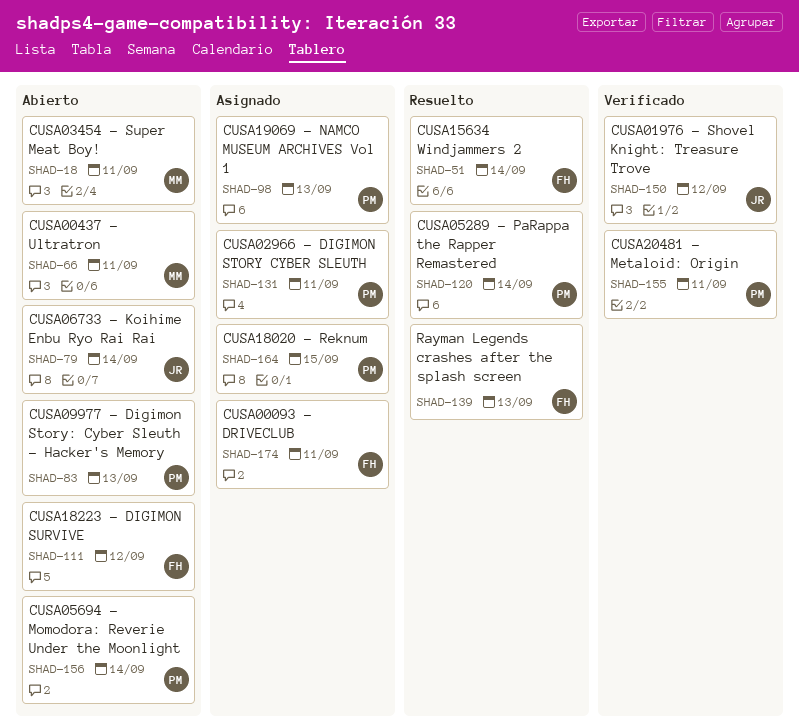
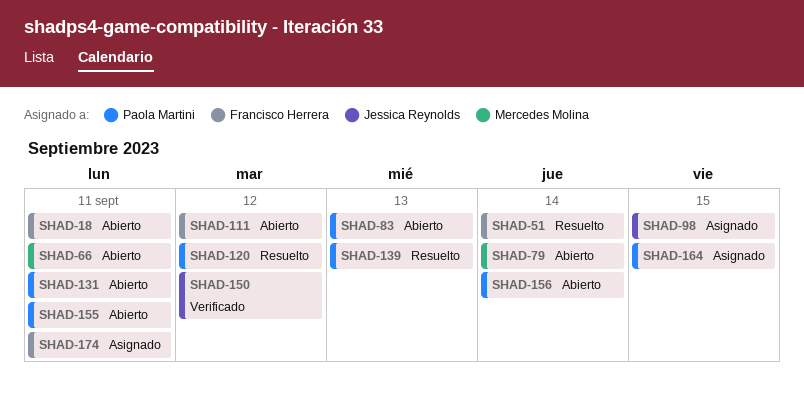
SHAD-18, owner: Mercedes Molina -> Francisco Herrera
SHAD-79, owner: Jessica Reynolds -> Mercedes Molina
SHAD-98, owner: Paola Martini -> Jessica Reynolds
SHAD-98, due: Sep 13 -> Sep 15
SHAD-120, due: Sep 14 -> Sep 12
SHAD-131, status: Asignado -> Abierto
SHAD-139, owner: Francisco Herrera -> Paola Martini
SHAD-155, status: Verificado -> Abierto

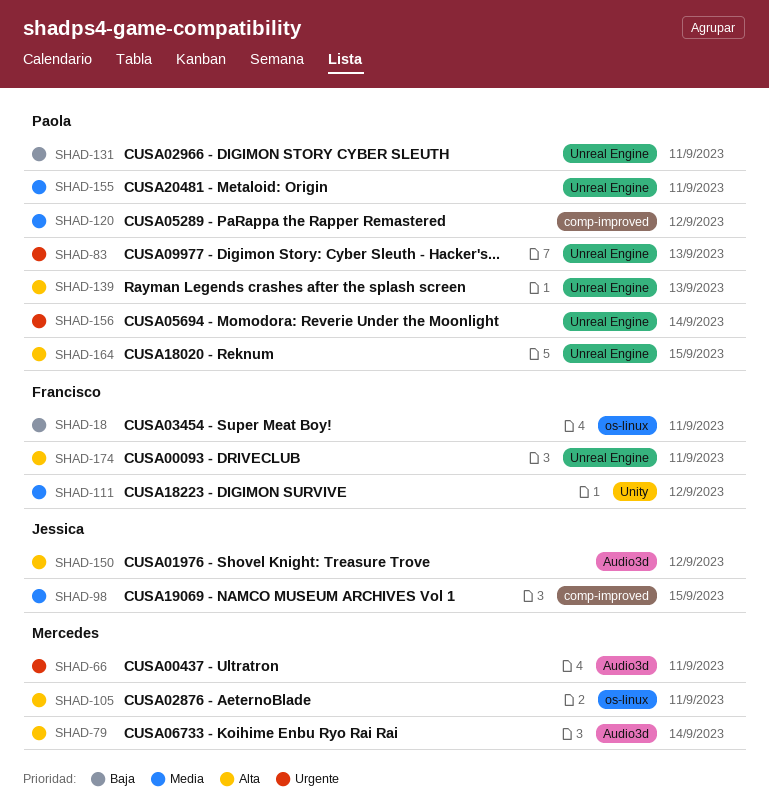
SHAD-51: present -> none
SHAD-105: none -> present

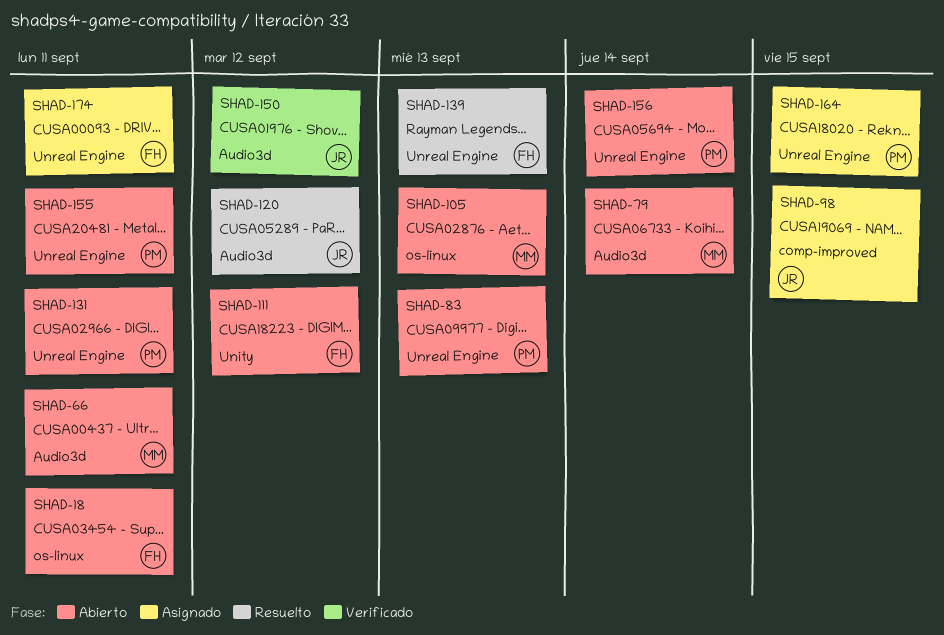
SHAD-105, due: Sep 11 -> Sep 13
SHAD-120, owner: Paola -> Jessica
SHAD-120, label: comp-improved -> Audio3d
SHAD-139, owner: Paola -> Francisco

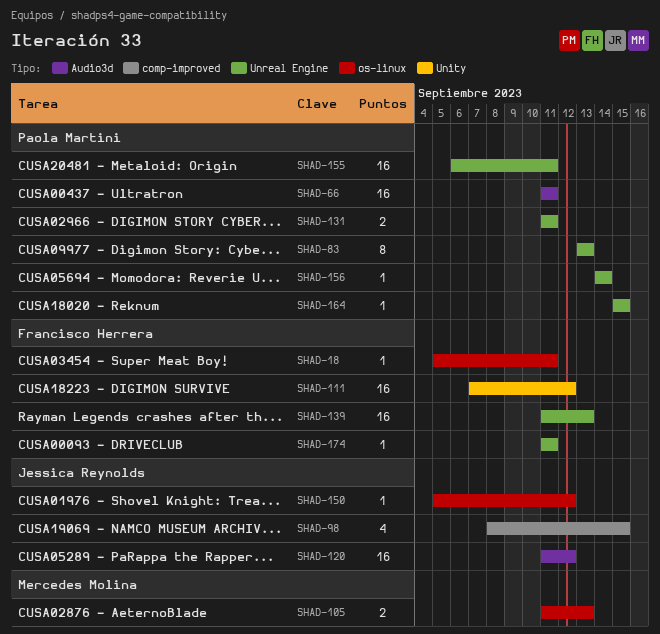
SHAD-66, owner: Mercedes Molina -> Paola Martini
SHAD-79: present -> none
SHAD-150, label: Audio3d -> os-linux

